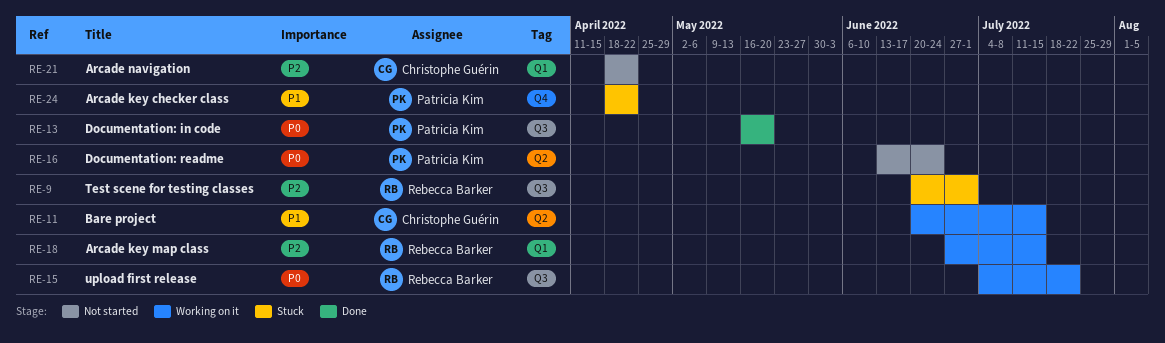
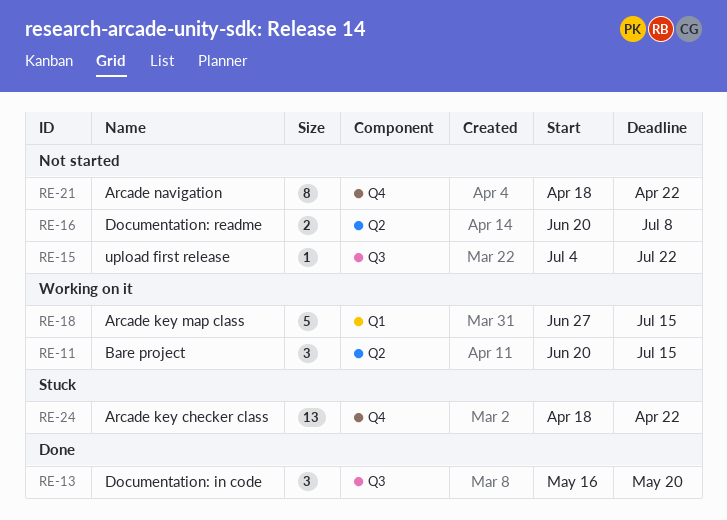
RE-9: present -> none
RE-15, status: Working on it -> Not started
RE-16, start: Jun 13 -> Jun 20
RE-16, due: Jun 24 -> Jul 8
RE-21, label: Q1 -> Q4

